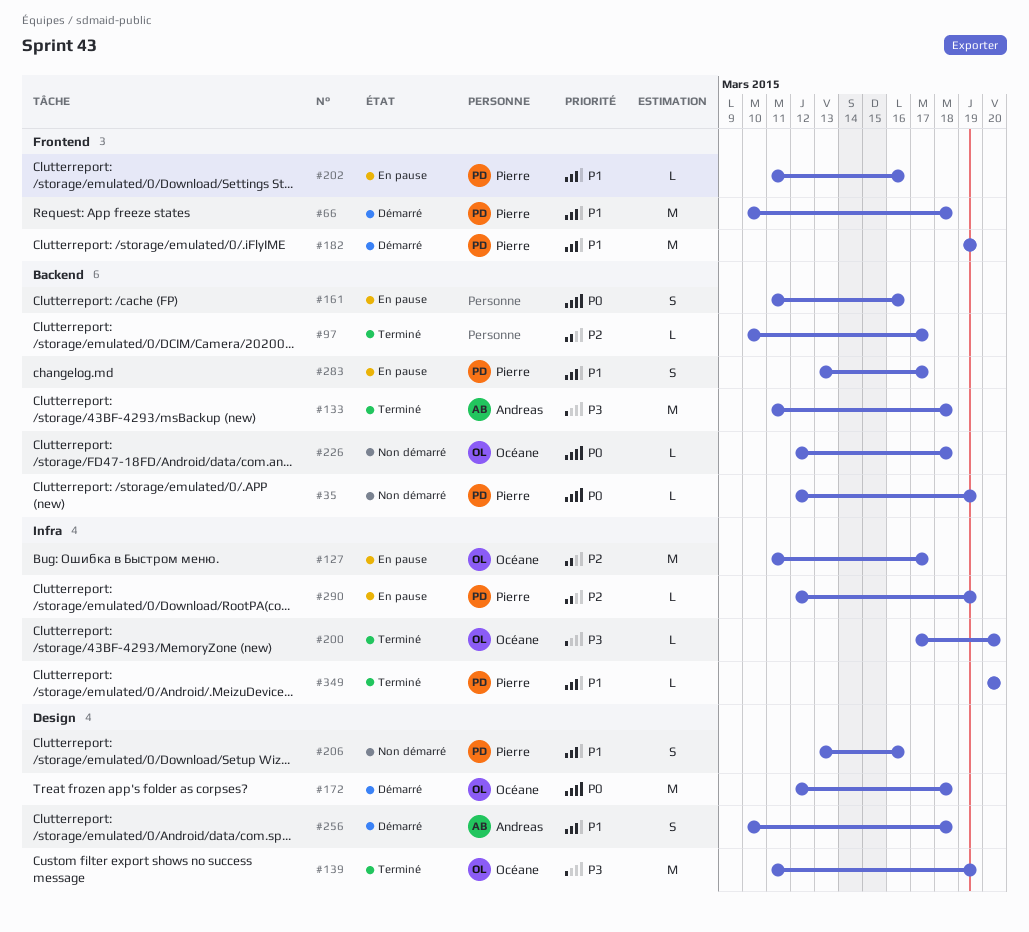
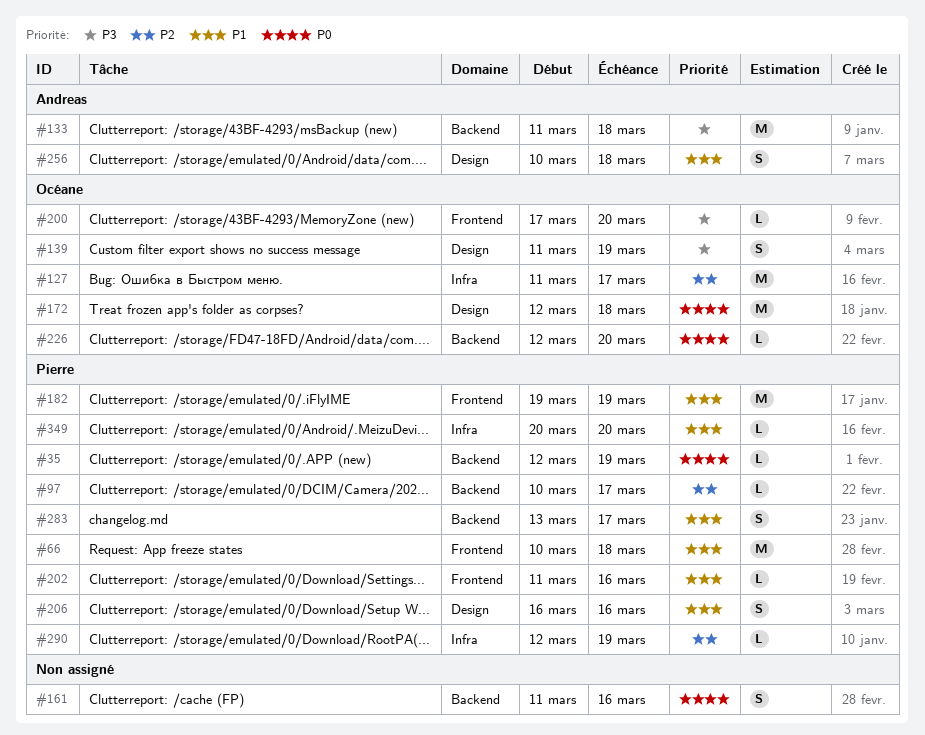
#97, owner: none -> Pierre
#139, estimate: M -> S
#200, label: Infra -> Frontend
#206, start: Mar 13 -> Mar 16
#226, due: Mar 18 -> Mar 20

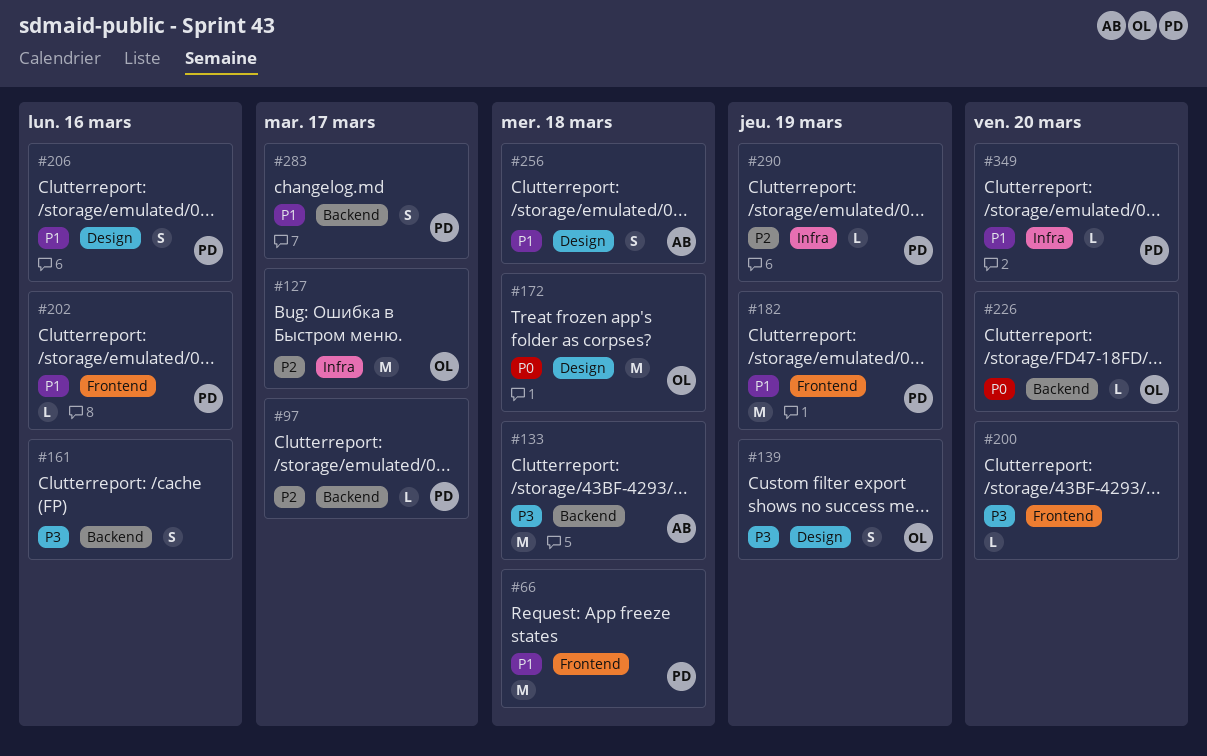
#35: present -> none
#161, priority: P0 -> P3
#200, owner: Océane -> none

